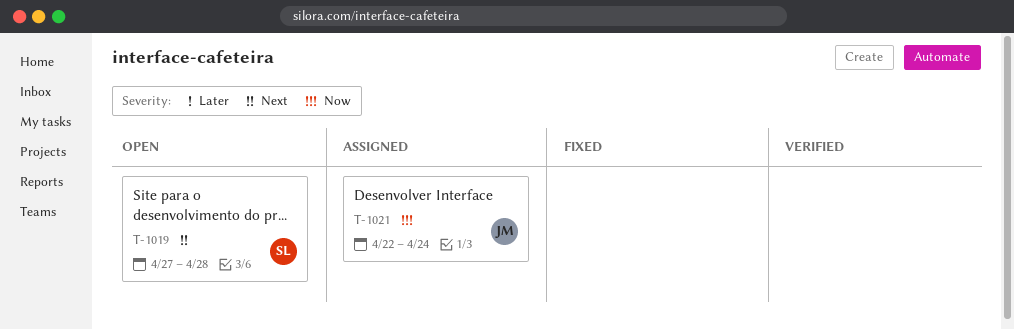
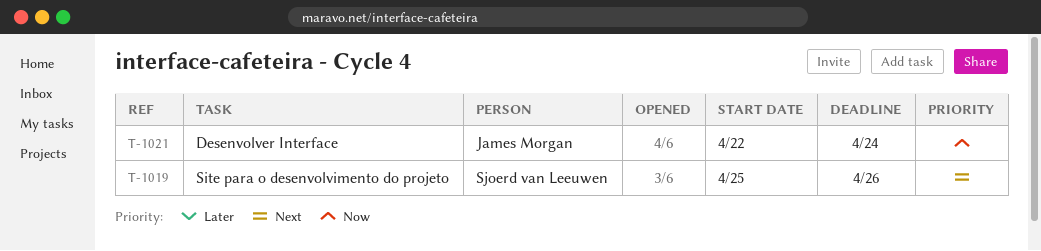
T-1019, start: Apr 27 -> Apr 25
T-1019, due: Apr 28 -> Apr 26

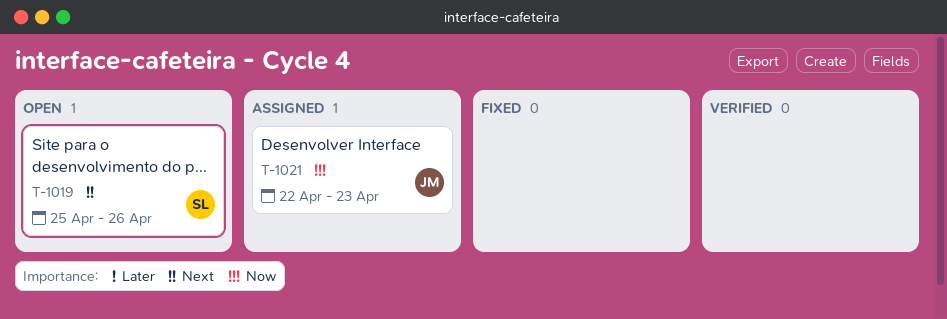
T-1021, due: Apr 24 -> Apr 23

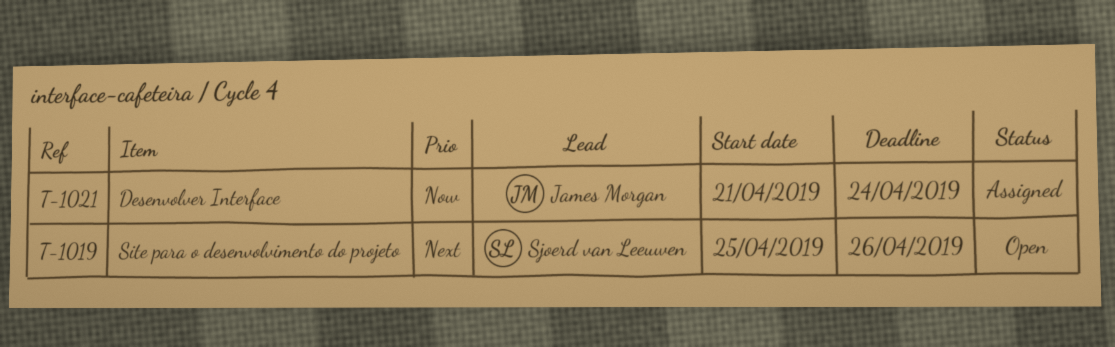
T-1021, start: Apr 22 -> Apr 21
T-1021, due: Apr 23 -> Apr 24

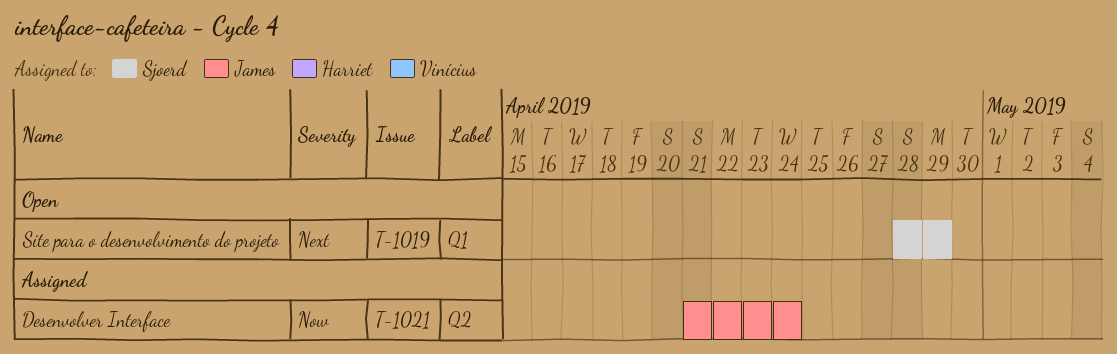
T-1019, start: Apr 25 -> Apr 28
T-1019, due: Apr 26 -> Apr 29

